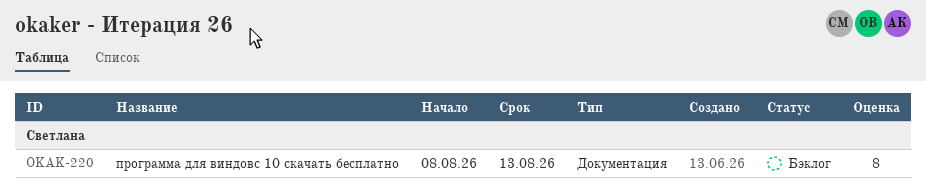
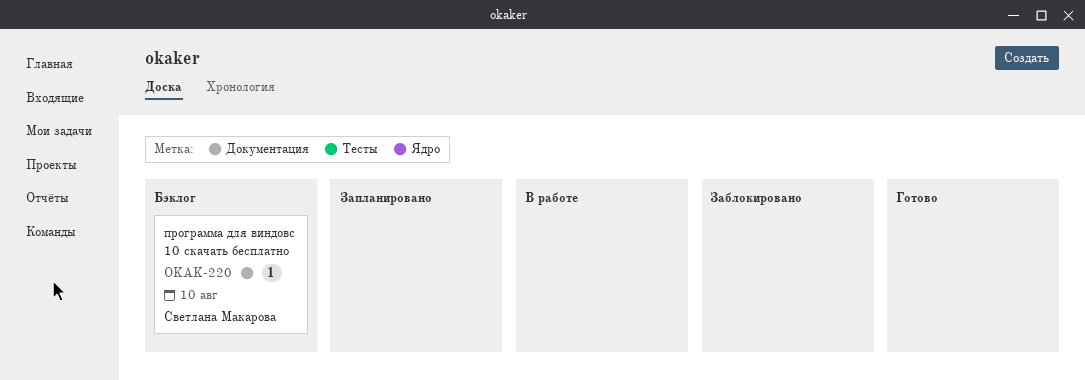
OKAK-220, estimate: 8 -> 1
OKAK-220, due: Aug 13 -> Aug 10

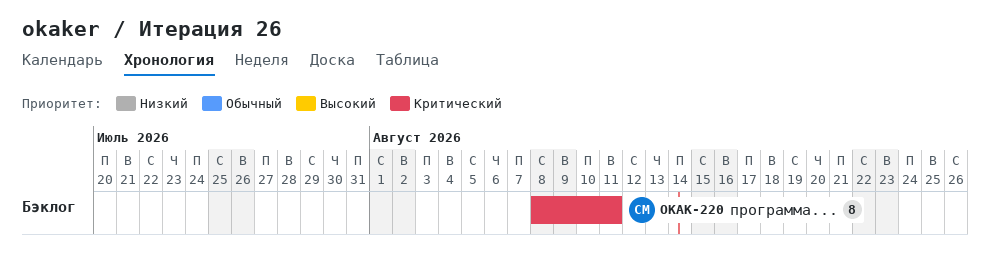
OKAK-220, estimate: 1 -> 8
OKAK-220, due: Aug 10 -> Aug 11

